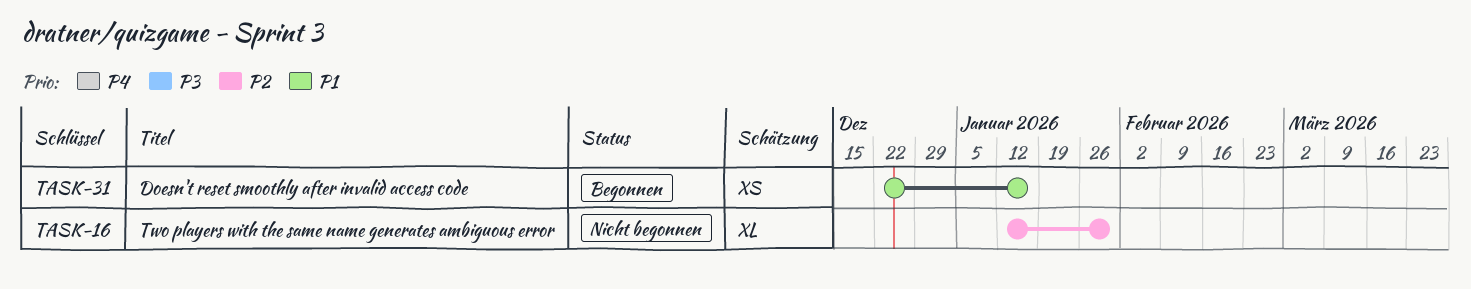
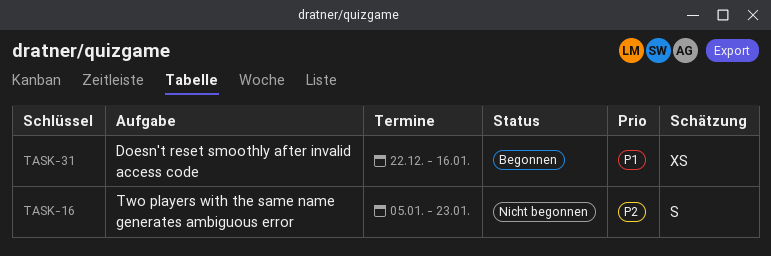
TASK-16, estimate: XL -> S
TASK-16, start: Jan 12 -> Jan 5
TASK-16, due: Jan 30 -> Jan 23

